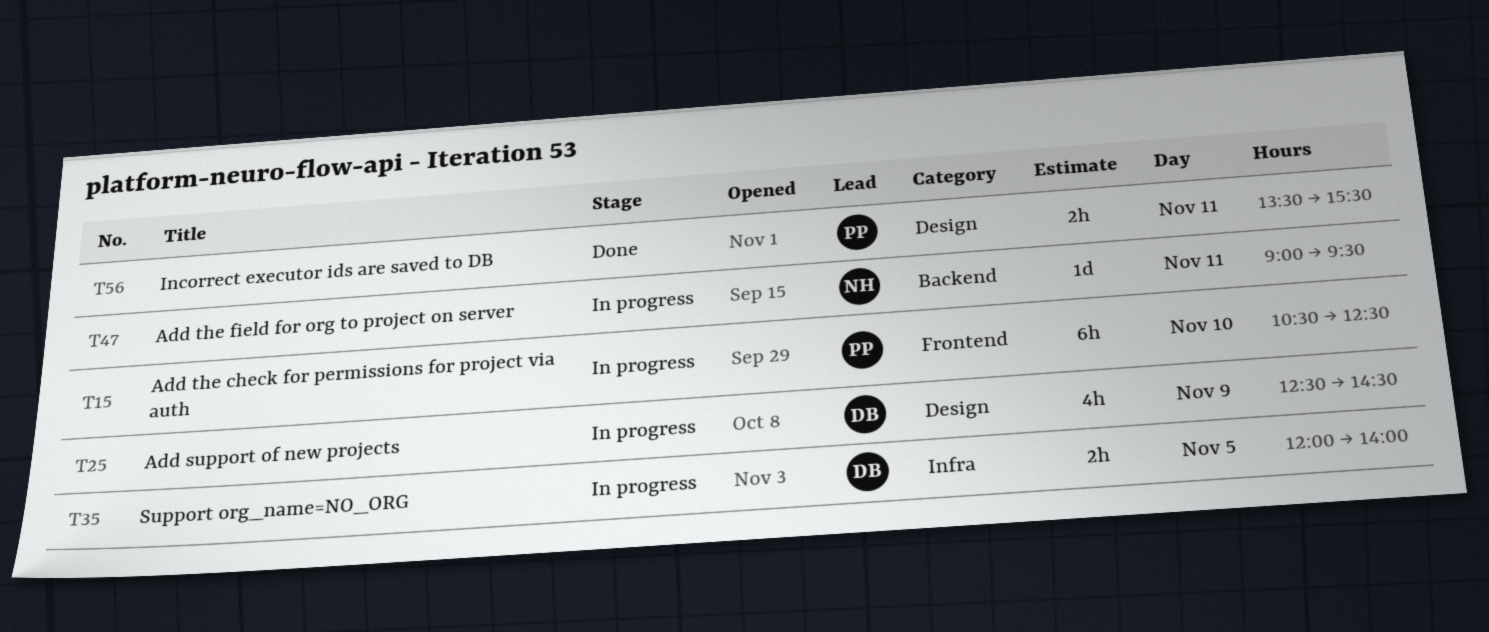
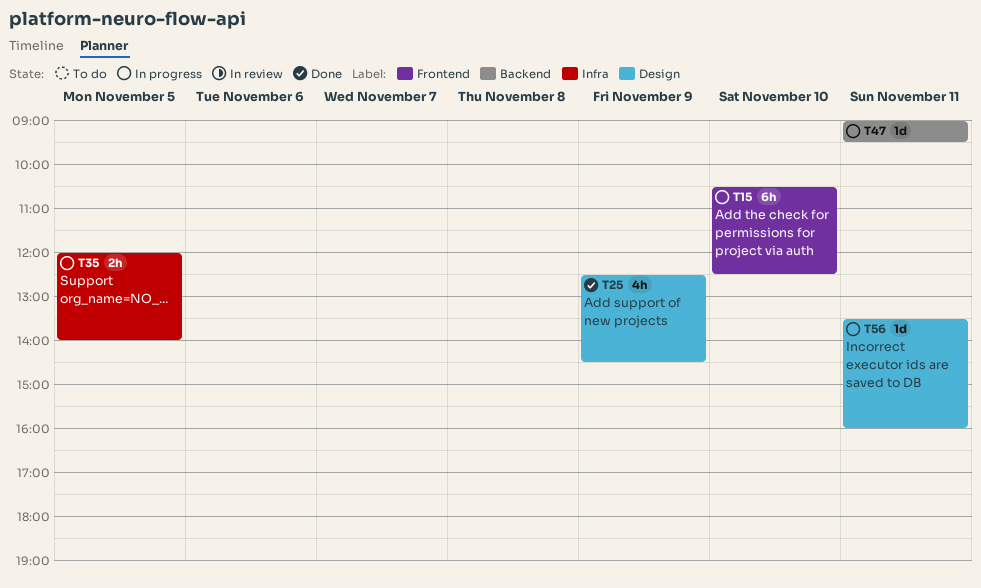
T25, status: In progress -> Done
T56, status: Done -> In progress
T56, estimate: 2h -> 1d
T56, ends: 15:30 -> 16:00

